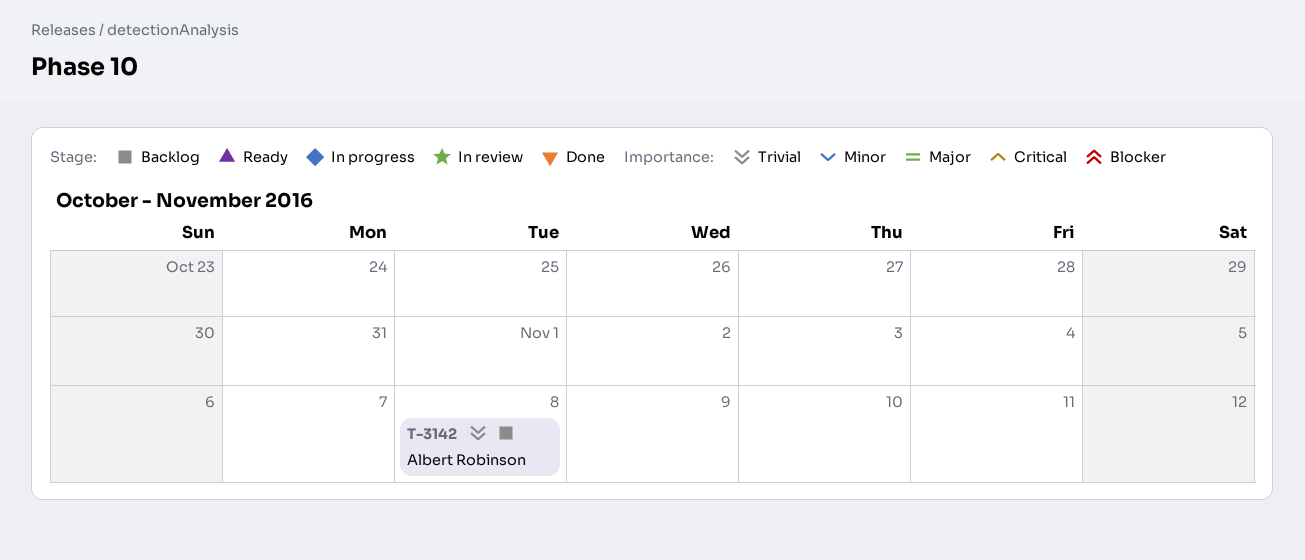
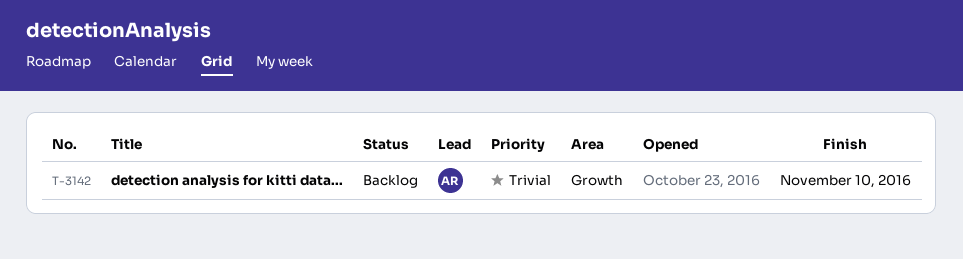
T-3142, due: Nov 8 -> Nov 10

